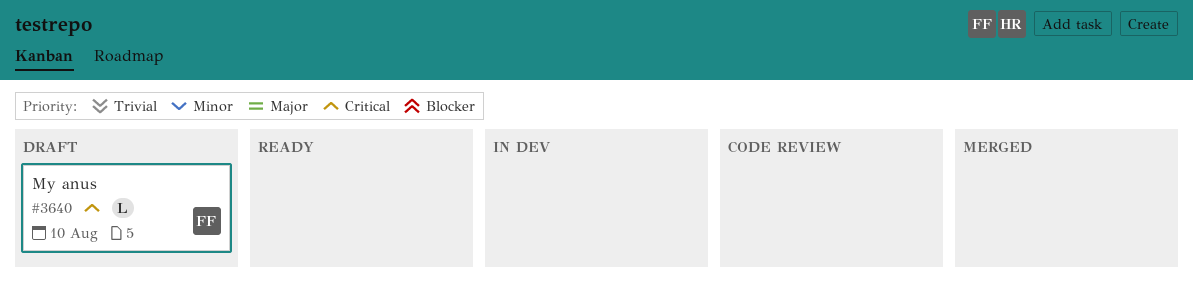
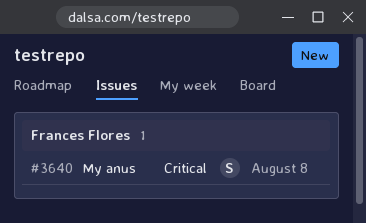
#3640, estimate: L -> S
#3640, due: Aug 10 -> Aug 8

